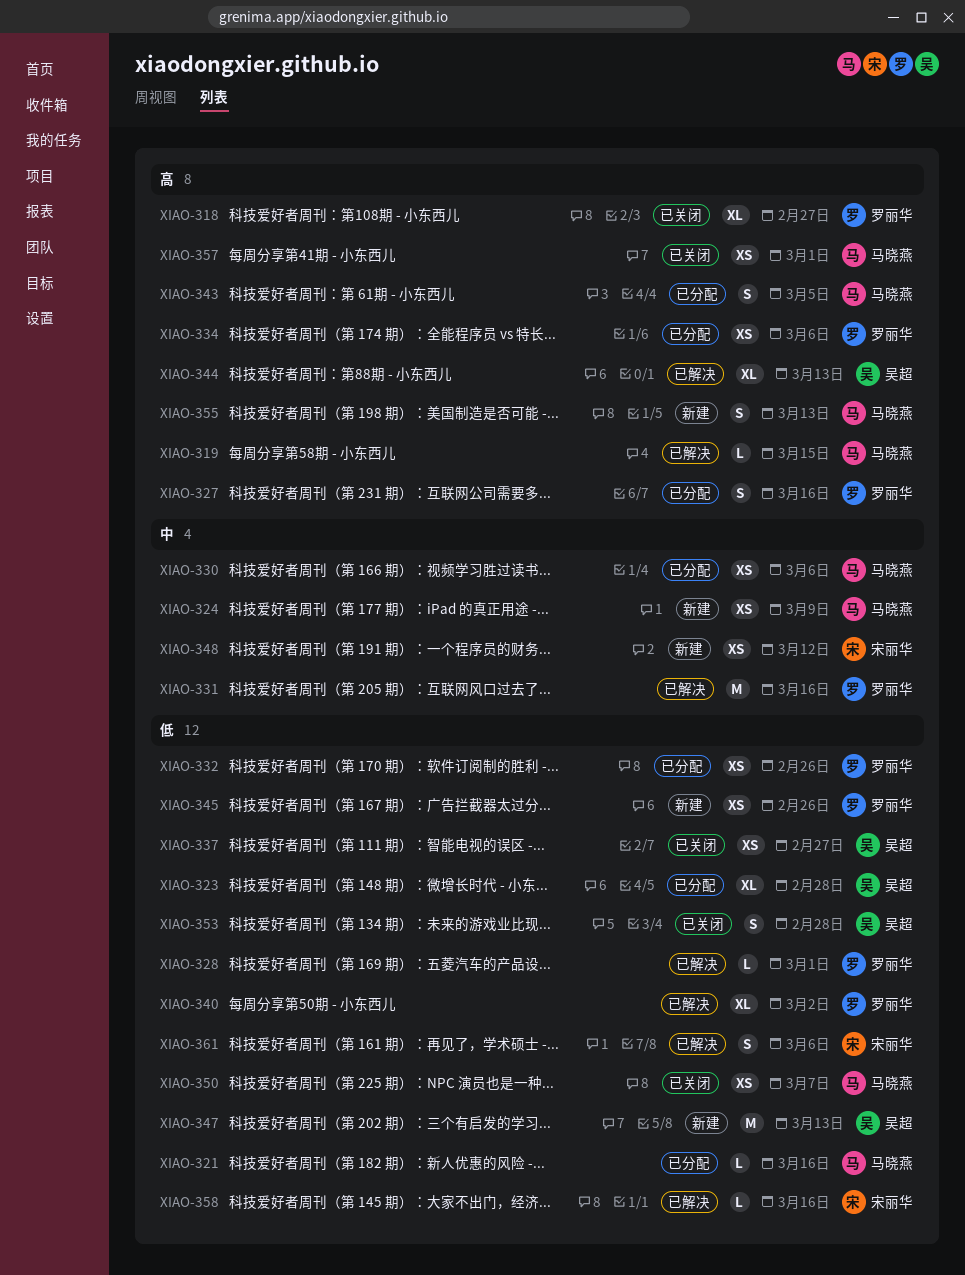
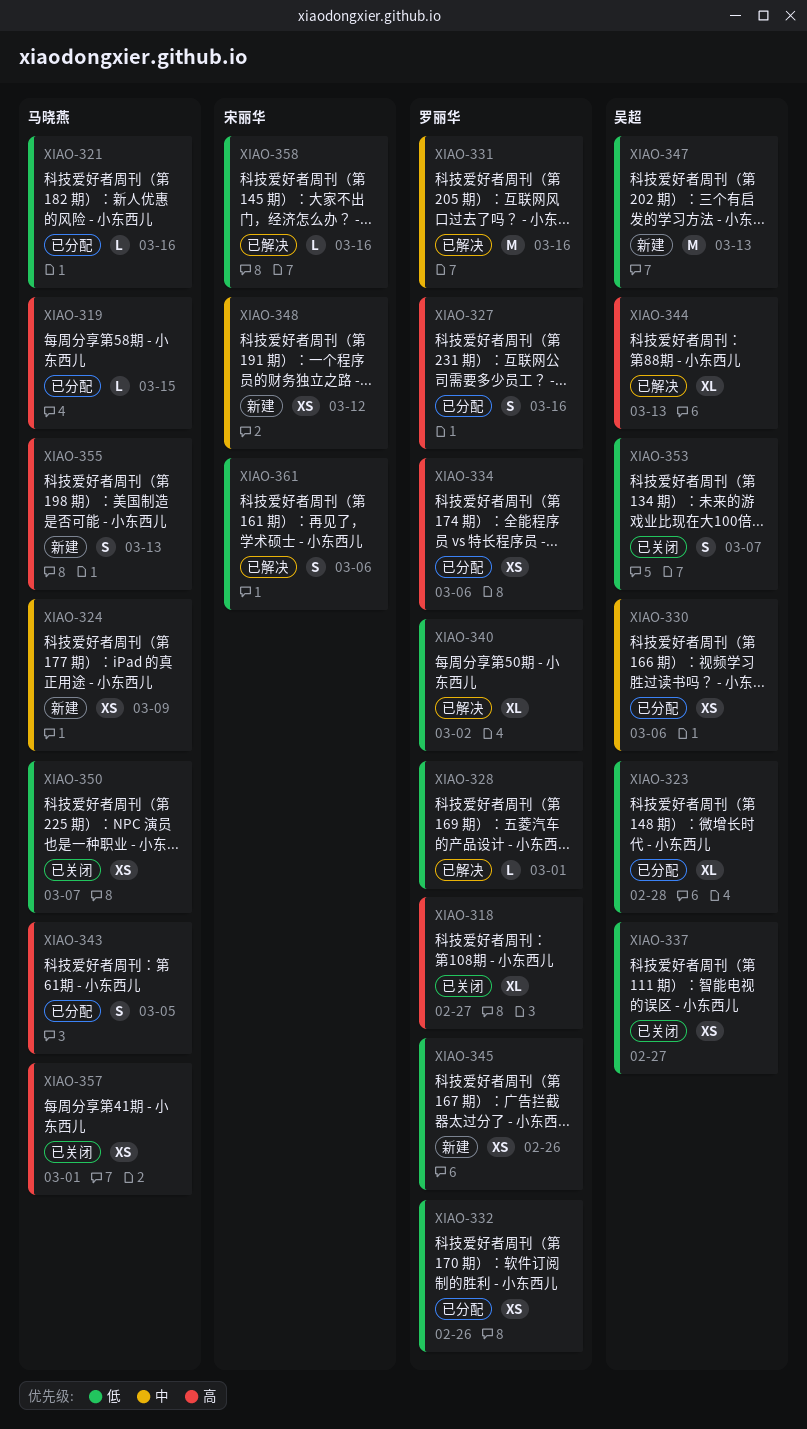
XIAO-319, status: 已解决 -> 已分配
XIAO-330, owner: 马晓燕 -> 吴超
XIAO-353, due: Feb 28 -> Mar 7

